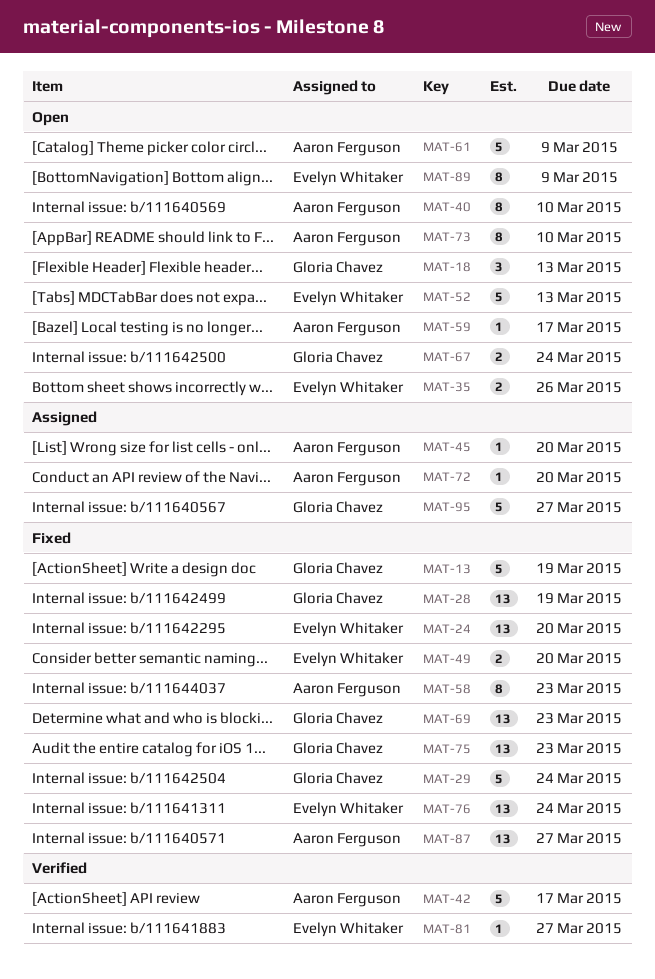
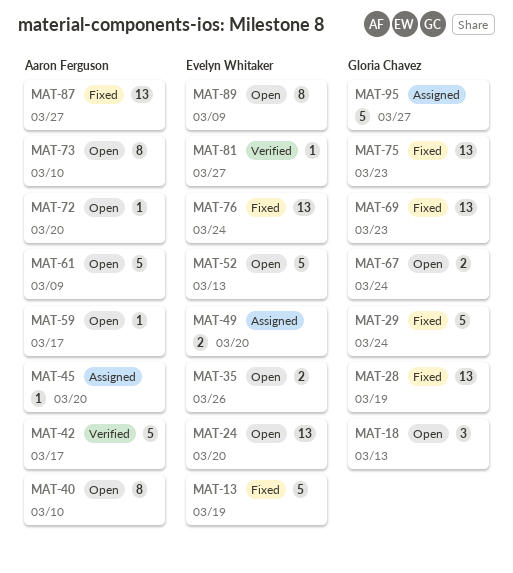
MAT-13, owner: Gloria Chavez -> Evelyn Whitaker
MAT-24, status: Fixed -> Open
MAT-49, status: Fixed -> Assigned
MAT-58: present -> none
MAT-72, status: Assigned -> Open

